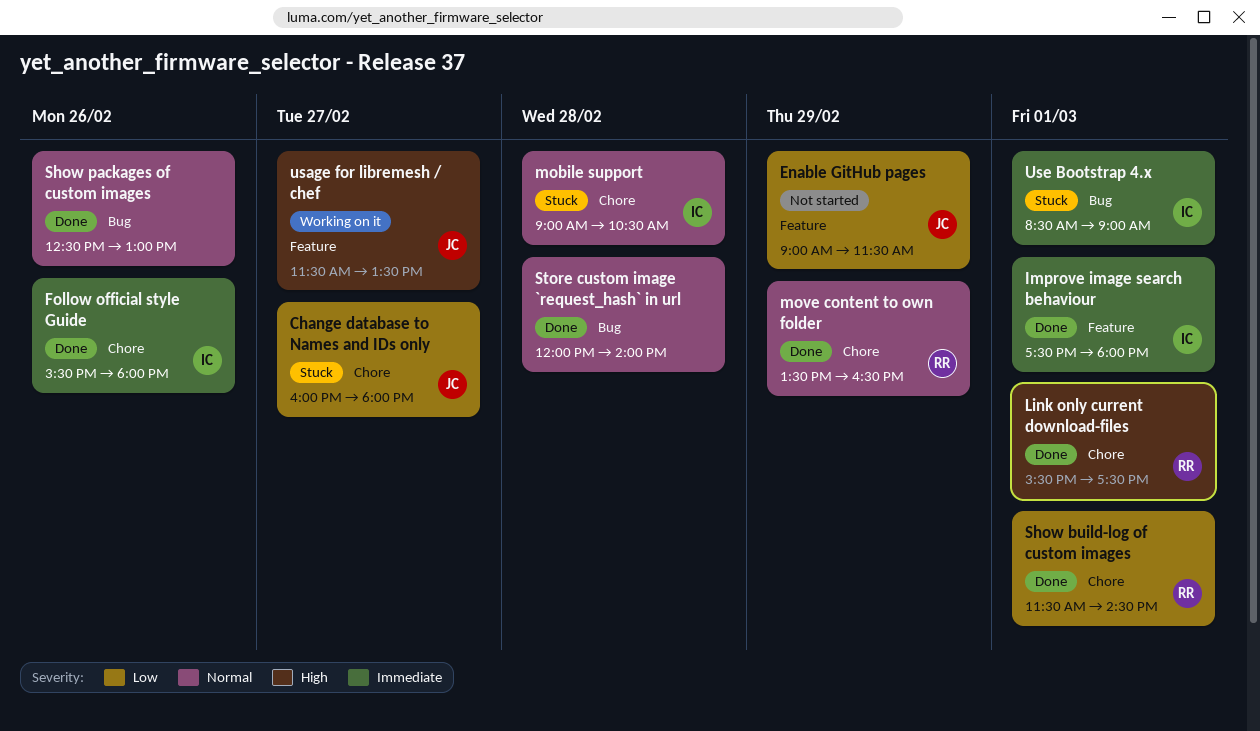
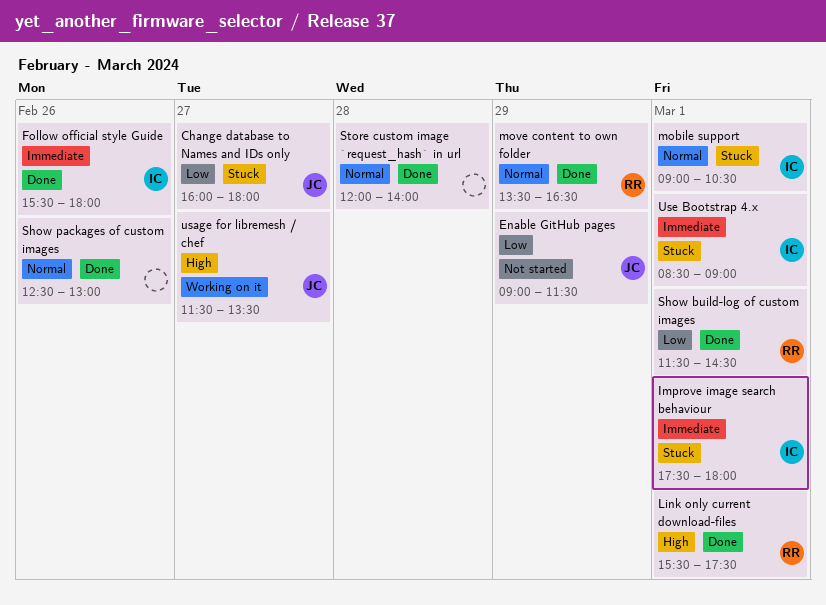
Improve image search behaviour, status: Done -> Stuck
mobile support, day: Feb 28 -> Mar 1

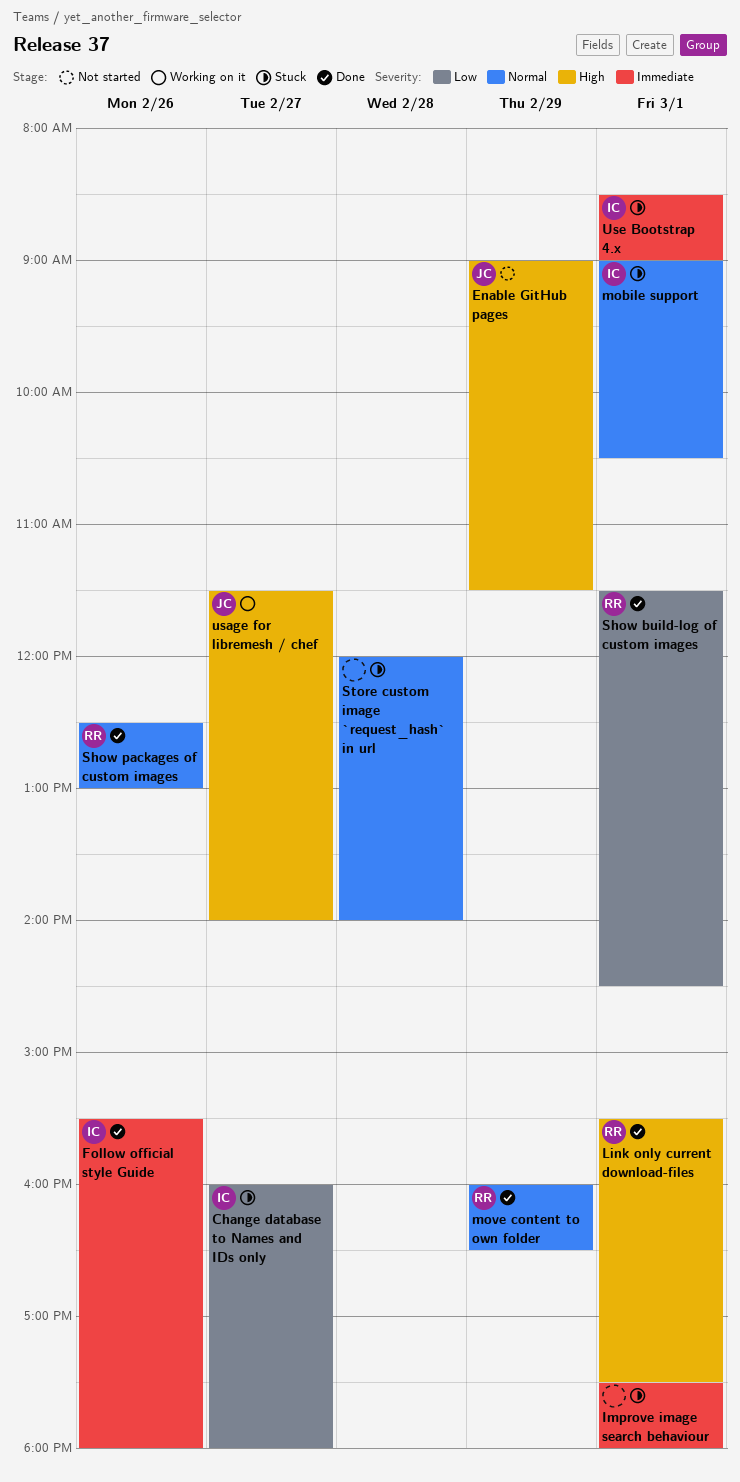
Change database to Names and IDs only, owner: JC -> IC
Enable GitHub pages, priority: Low -> High
Improve image search behaviour, owner: IC -> none
move content to own folder, begins: 13:30 -> 16:00
Show packages of custom images, owner: none -> RR
Store custom image `request_hash` in url, status: Done -> Stuck
usage for libremesh / chef, ends: 13:30 -> 14:00

